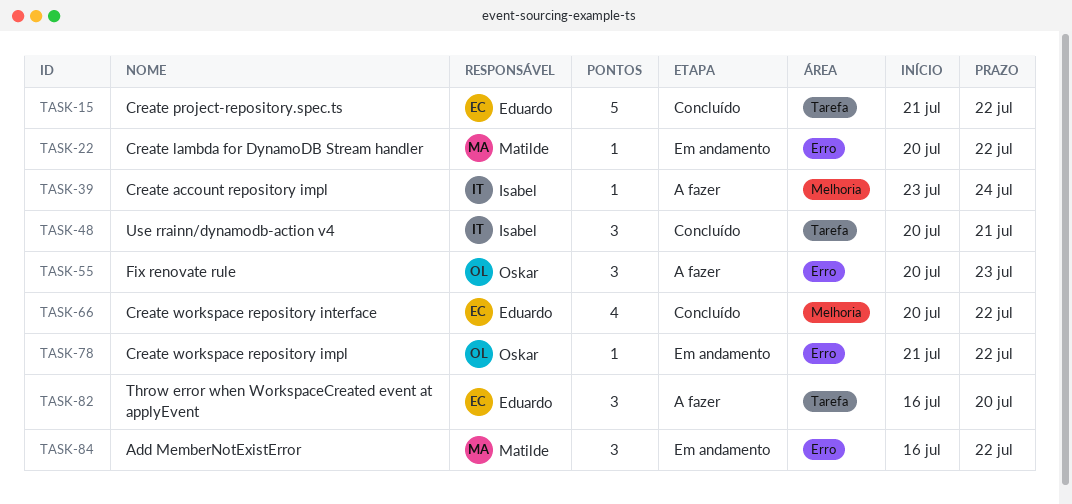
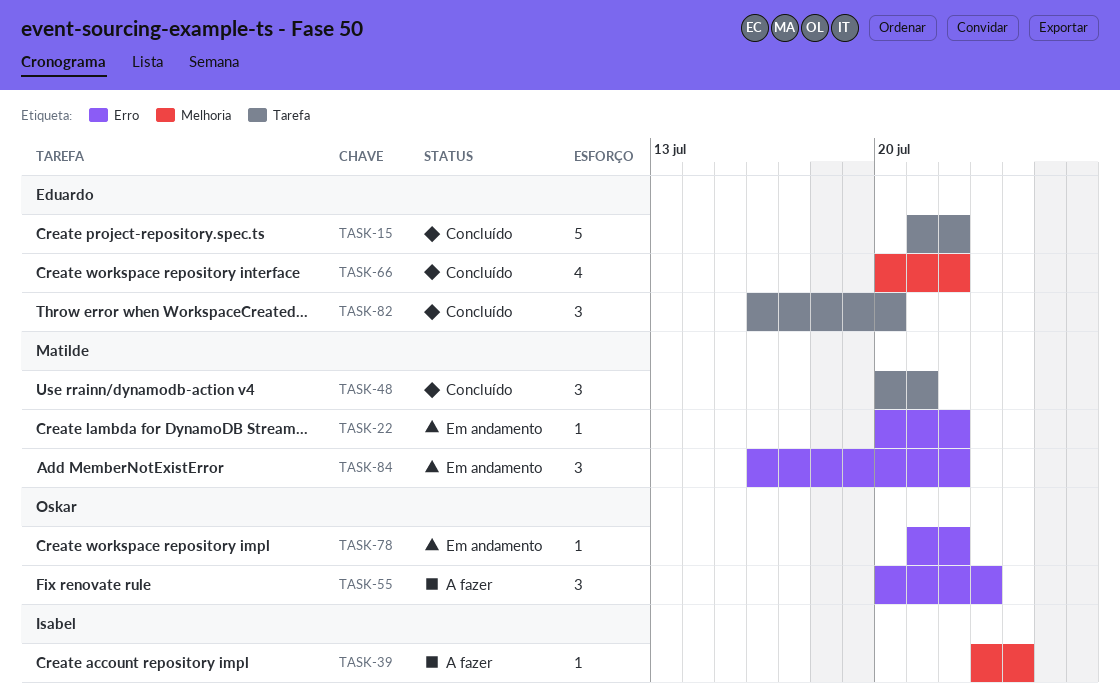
TASK-48, owner: Isabel -> Matilde
TASK-82, status: A fazer -> Concluído

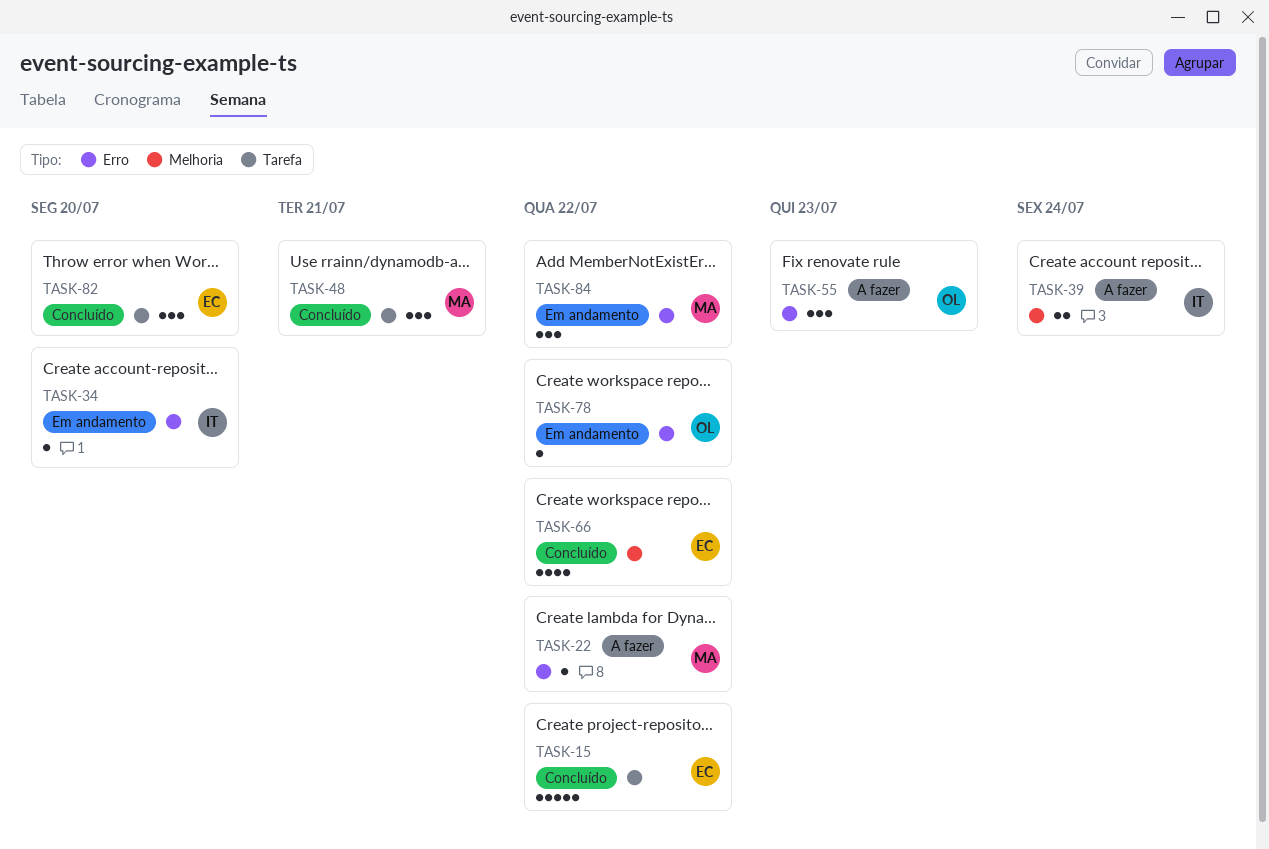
TASK-22, status: Em andamento -> A fazer
TASK-34: none -> present
TASK-39, estimate: 1 -> 2

